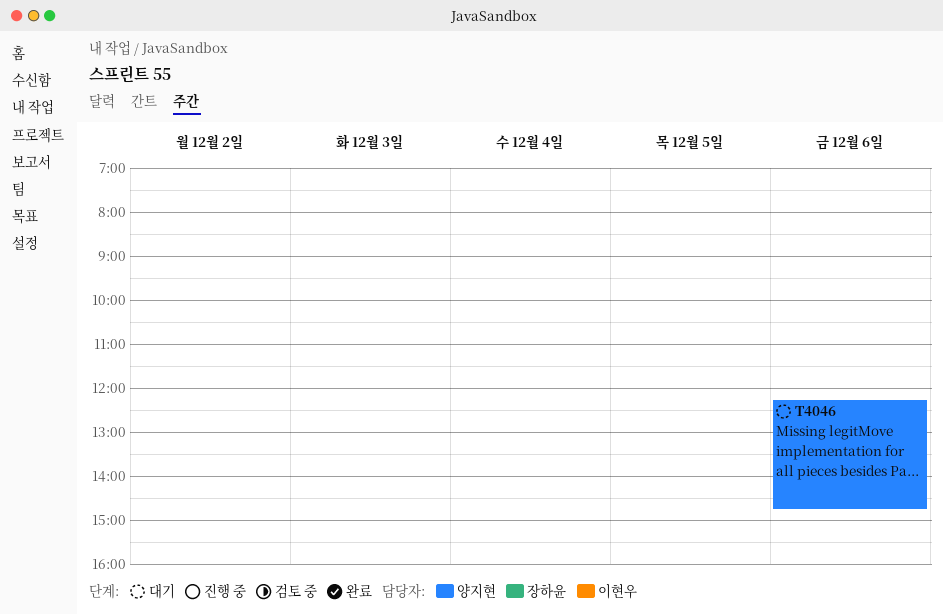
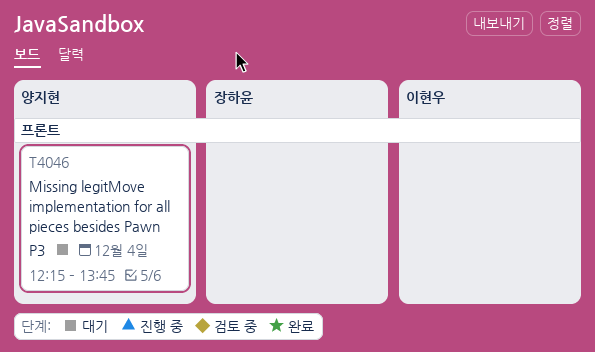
T4046, day: Dec 6 -> Dec 4
T4046, ends: 14:45 -> 13:45

